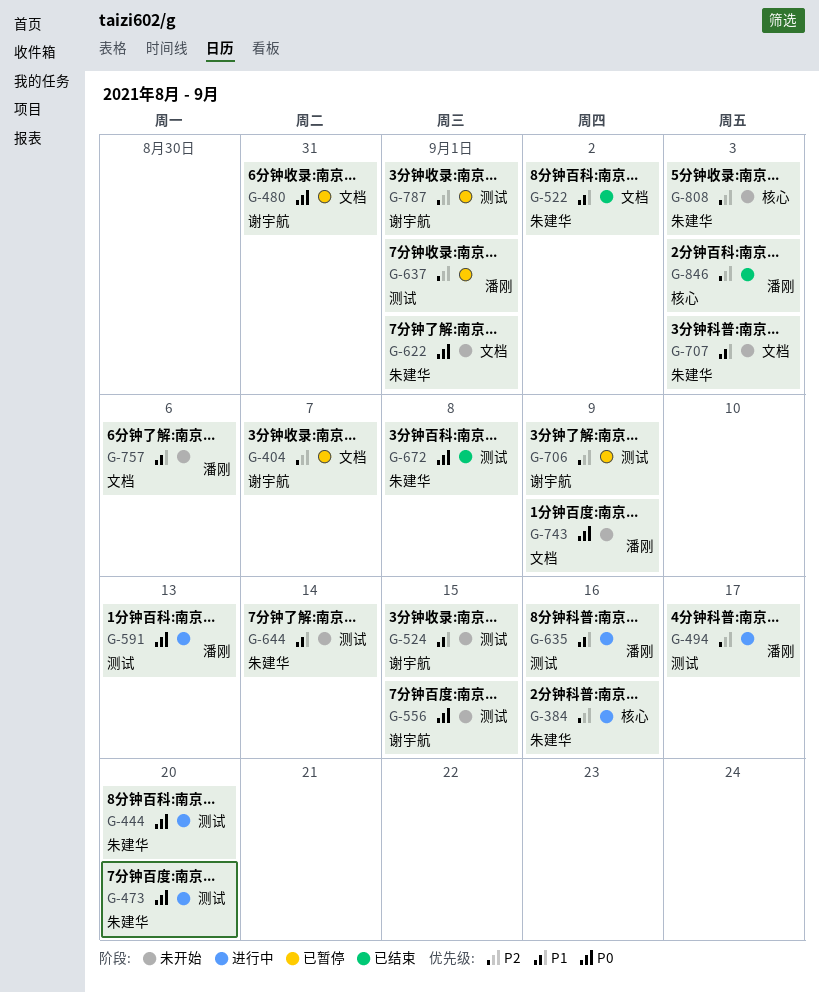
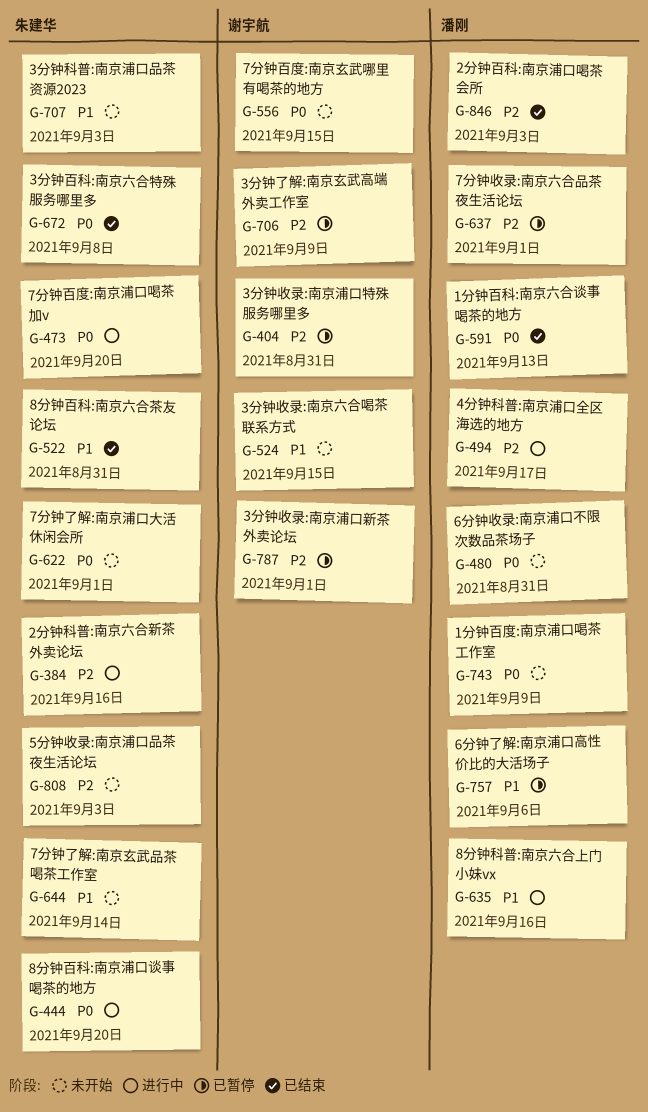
G-404, due: Sep 7 -> Aug 31
G-480, status: 已暂停 -> 未开始
G-480, owner: 谢宇航 -> 潘刚
G-522, due: Sep 2 -> Aug 31
G-591, status: 进行中 -> 已结束
G-757, status: 未开始 -> 已暂停

